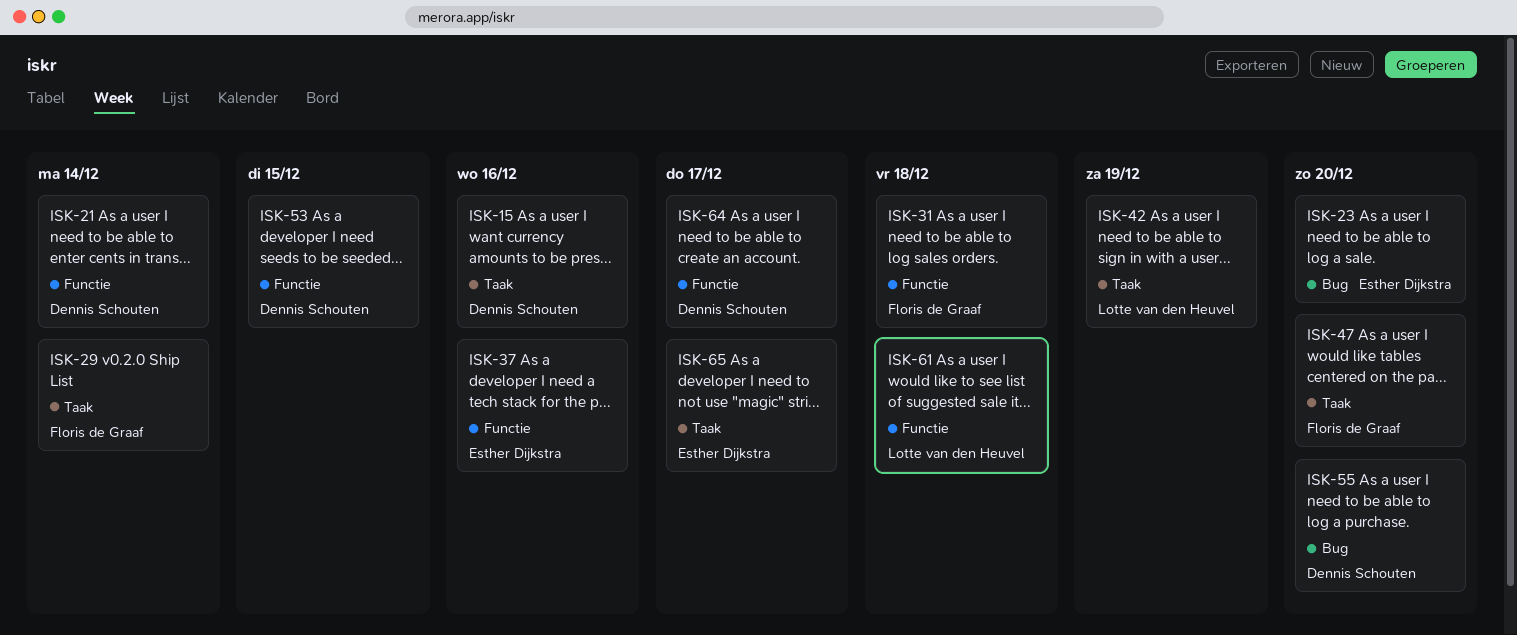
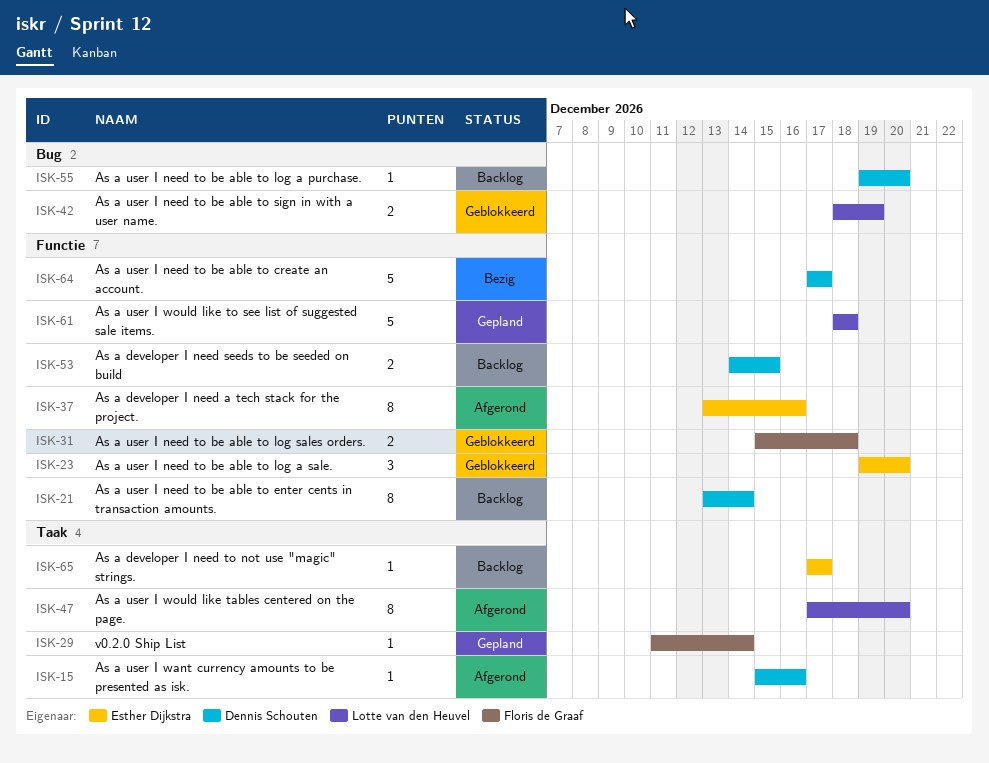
ISK-23, label: Bug -> Functie
ISK-42, label: Taak -> Bug
ISK-47, owner: Floris de Graaf -> Lotte van den Heuvel

